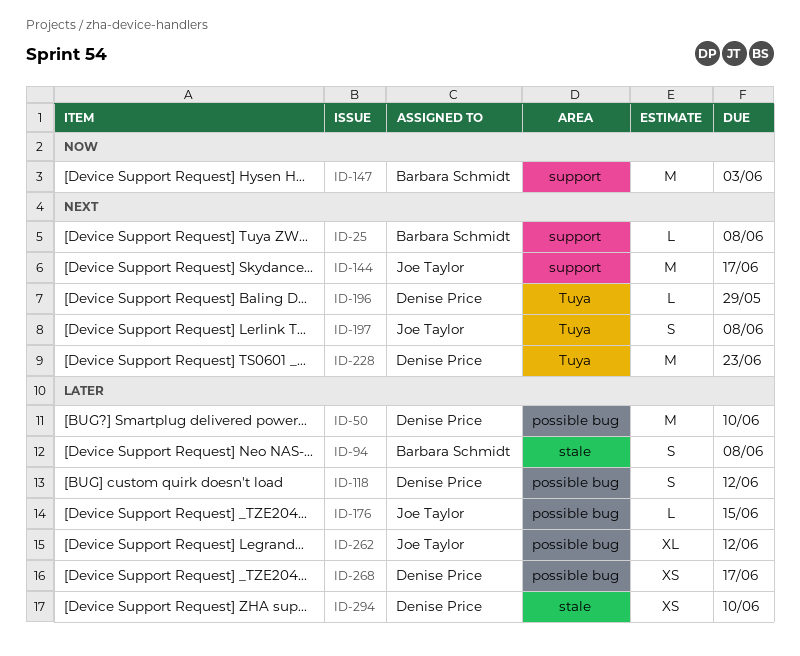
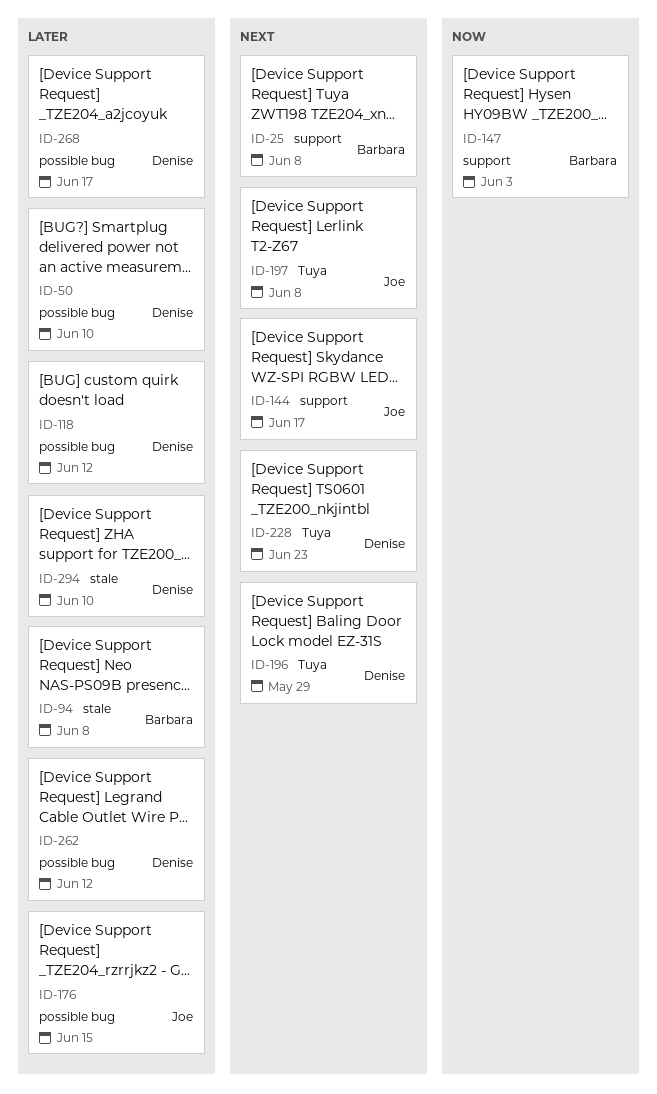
ID-262, owner: Joe Taylor -> Denise Price

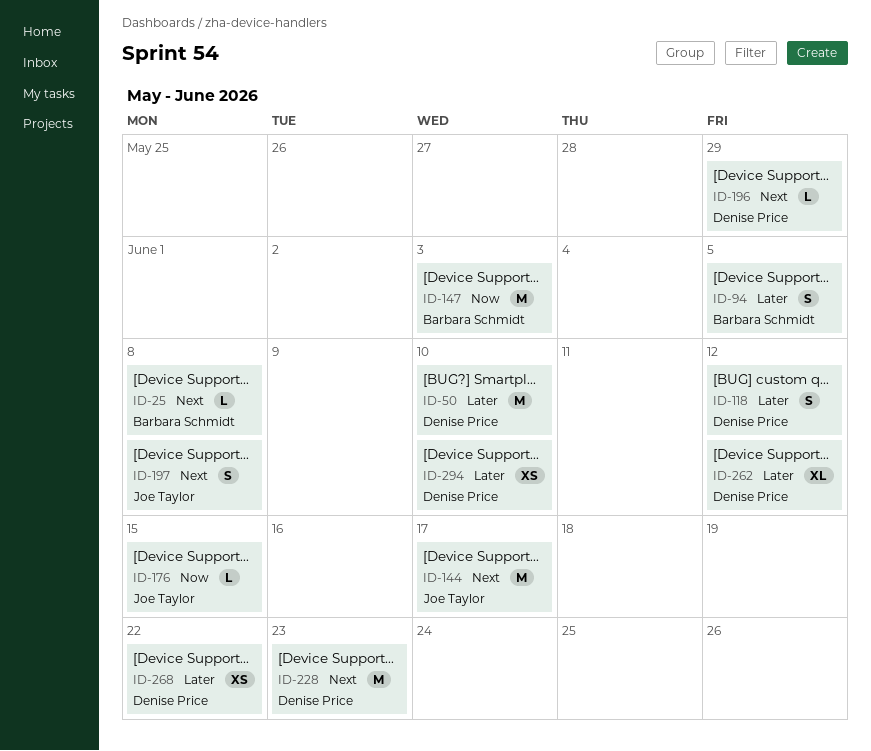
ID-94, due: Jun 8 -> Jun 5
ID-176, priority: Later -> Now
ID-268, due: Jun 17 -> Jun 22

